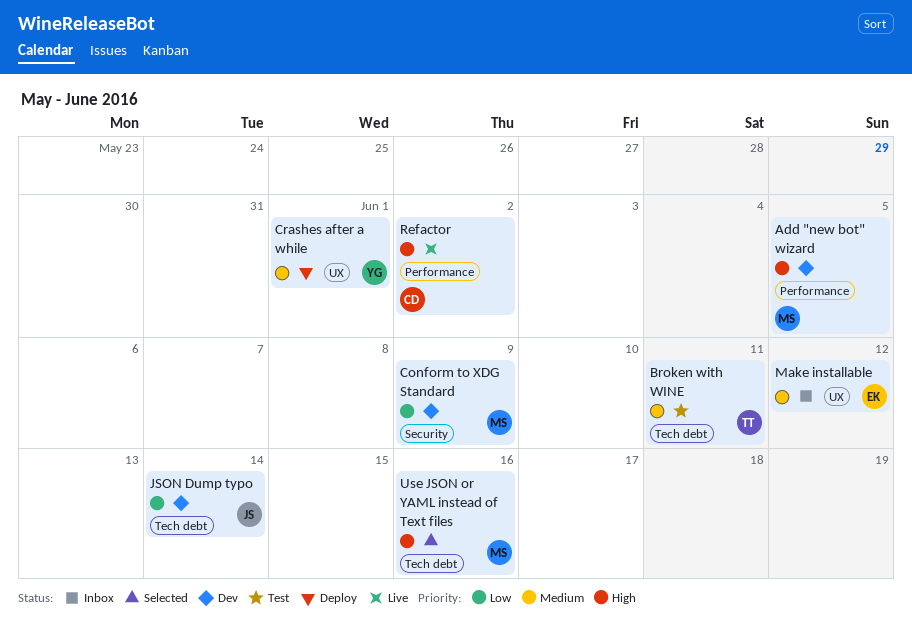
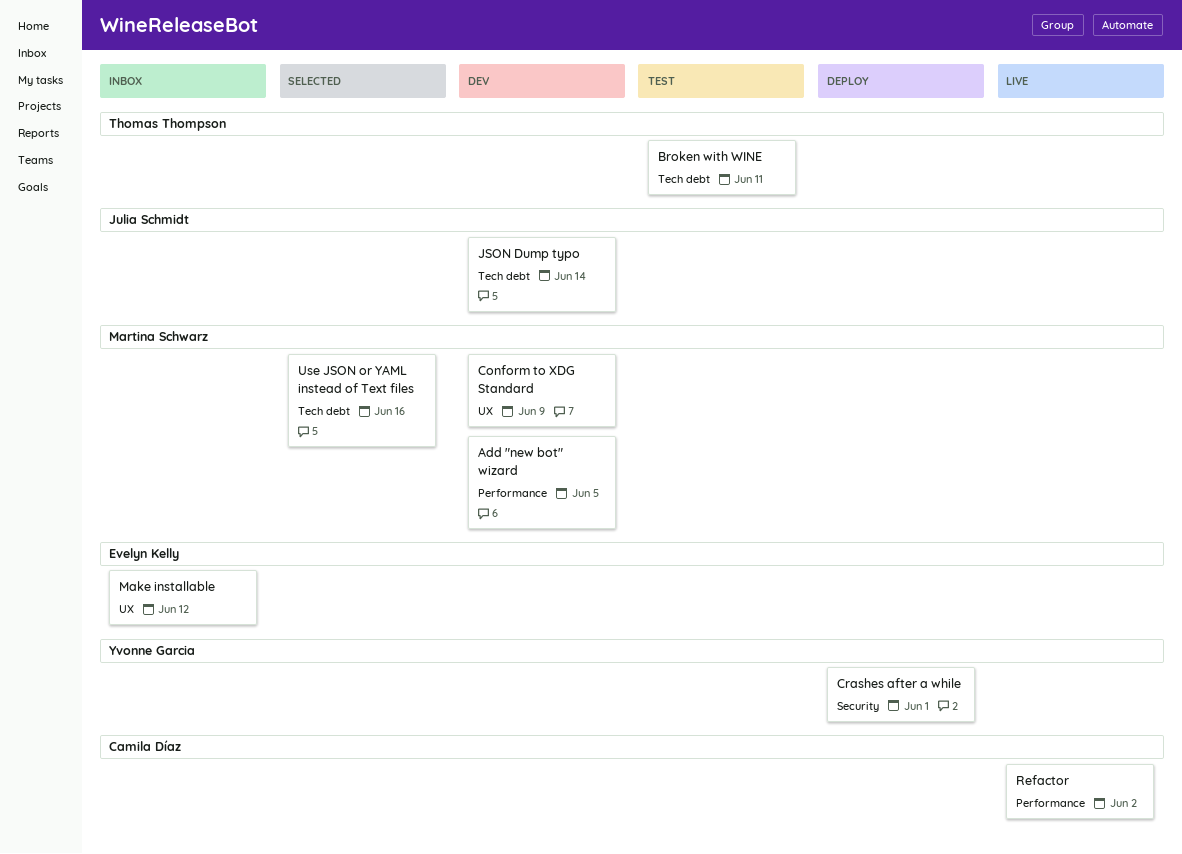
Conform to XDG Standard, label: Security -> UX
Crashes after a while, label: UX -> Security

